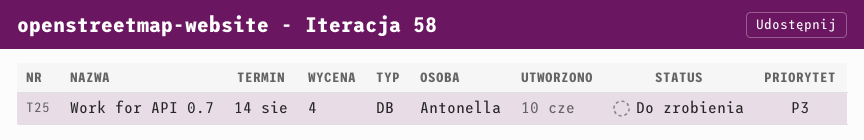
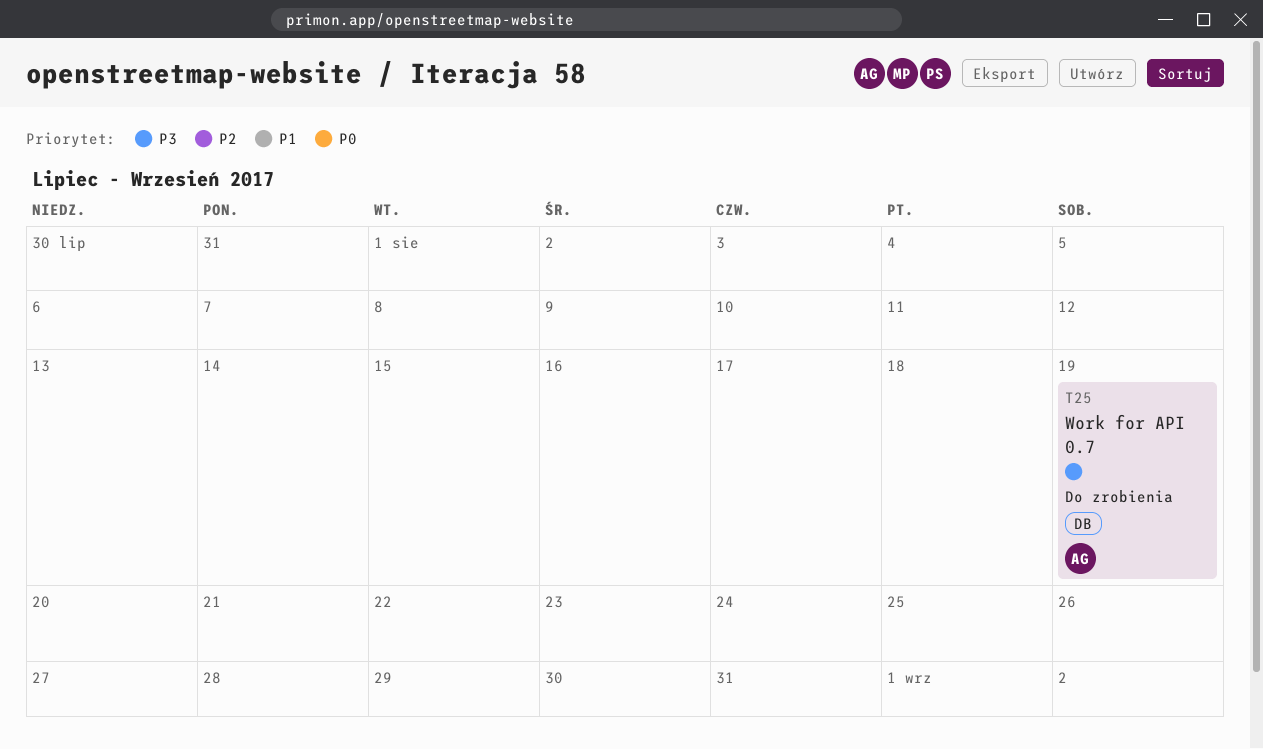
T25, due: Aug 14 -> Aug 19

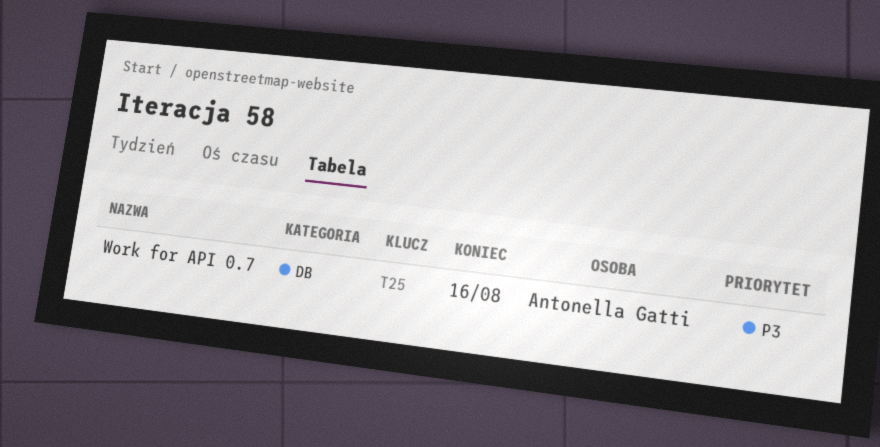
T25, due: Aug 19 -> Aug 16

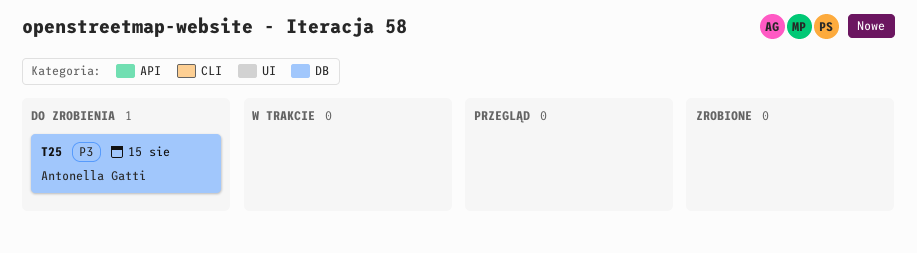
T25, due: Aug 16 -> Aug 15

